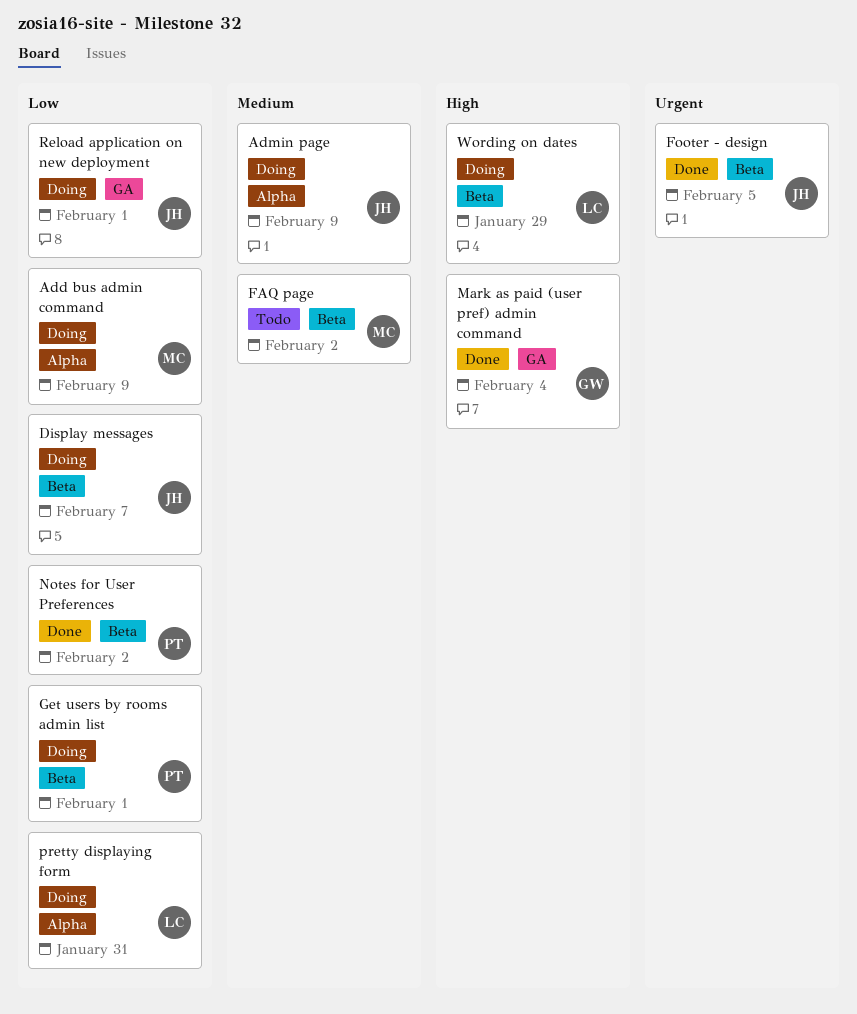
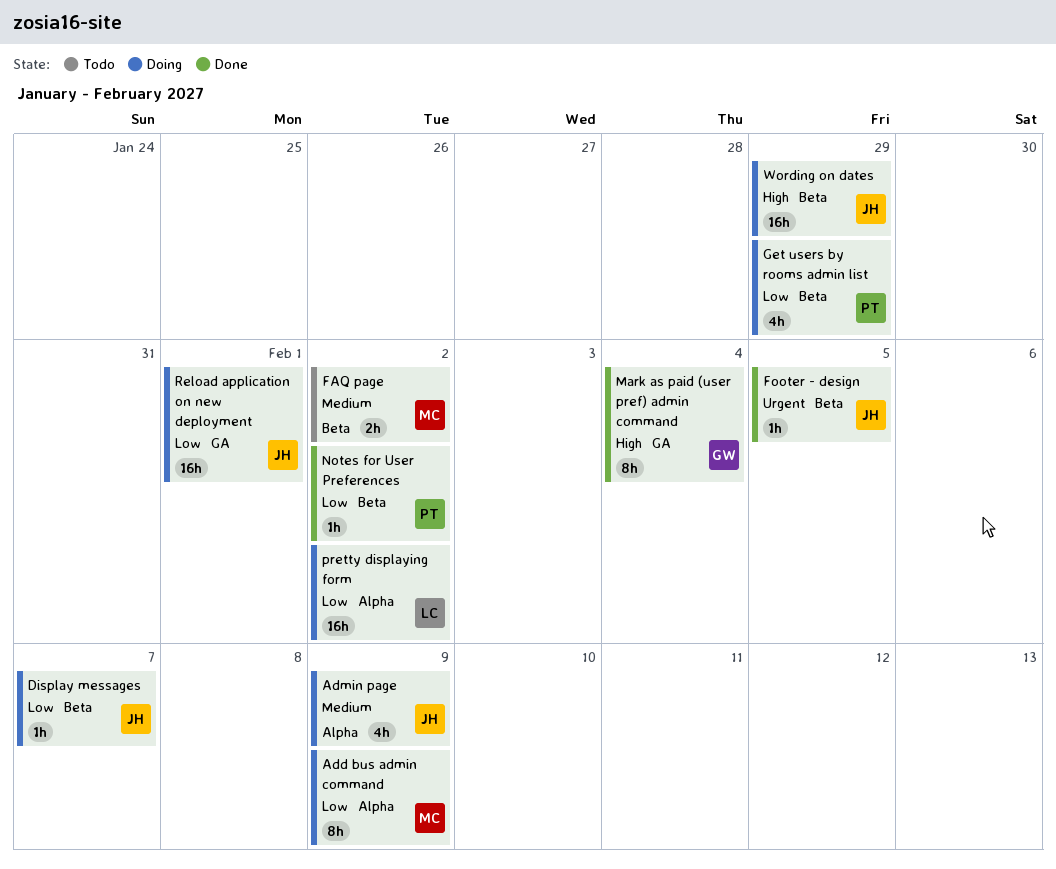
Get users by rooms admin list, due: Feb 1 -> Jan 29
pretty displaying form, due: Jan 31 -> Feb 2
Wording on dates, owner: LC -> JH

